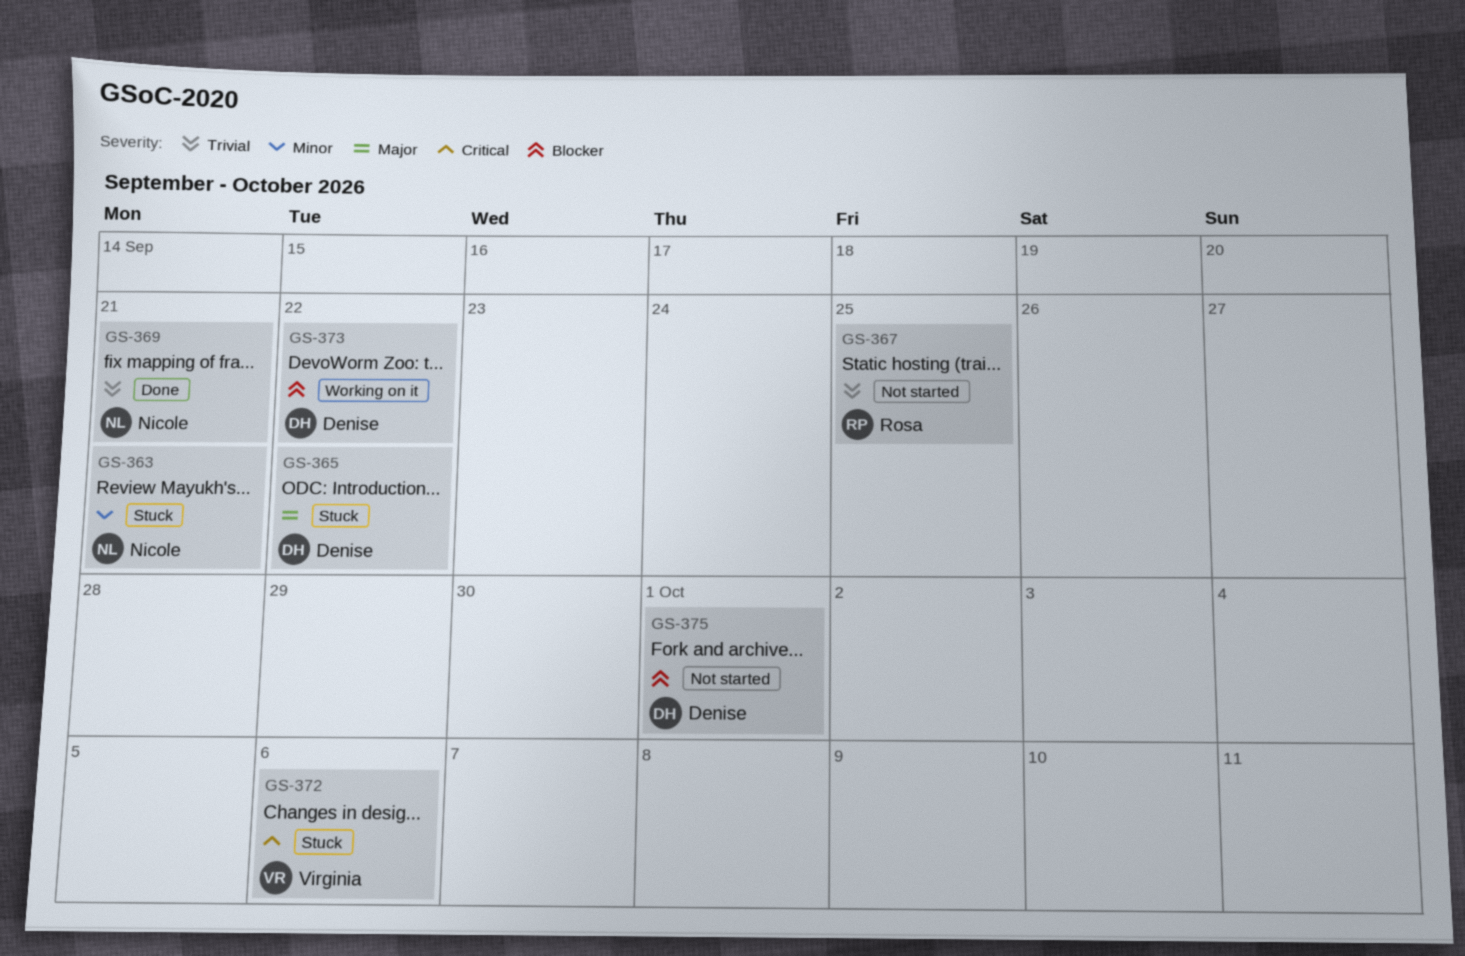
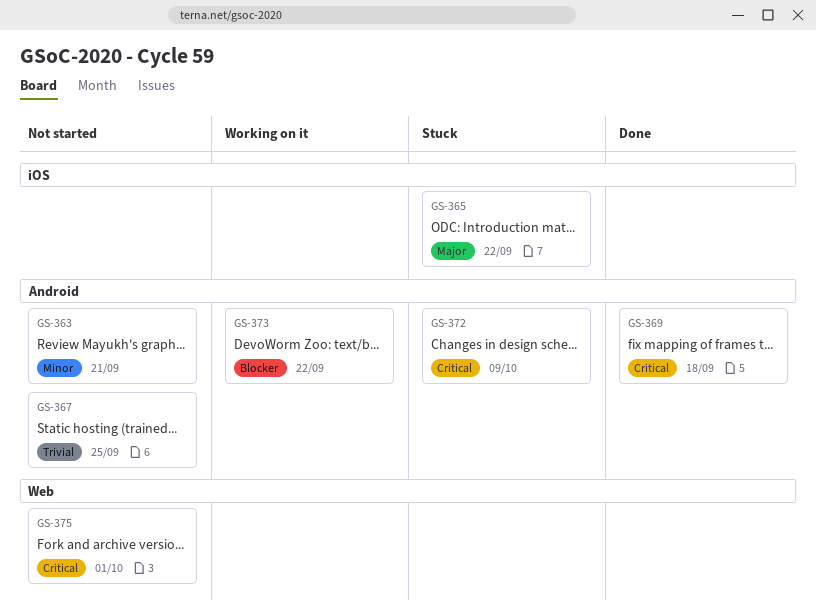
GS-363, status: Stuck -> Not started
GS-369, priority: Trivial -> Critical
GS-369, due: Sep 21 -> Sep 18
GS-372, due: Oct 6 -> Oct 9
GS-375, priority: Blocker -> Critical

